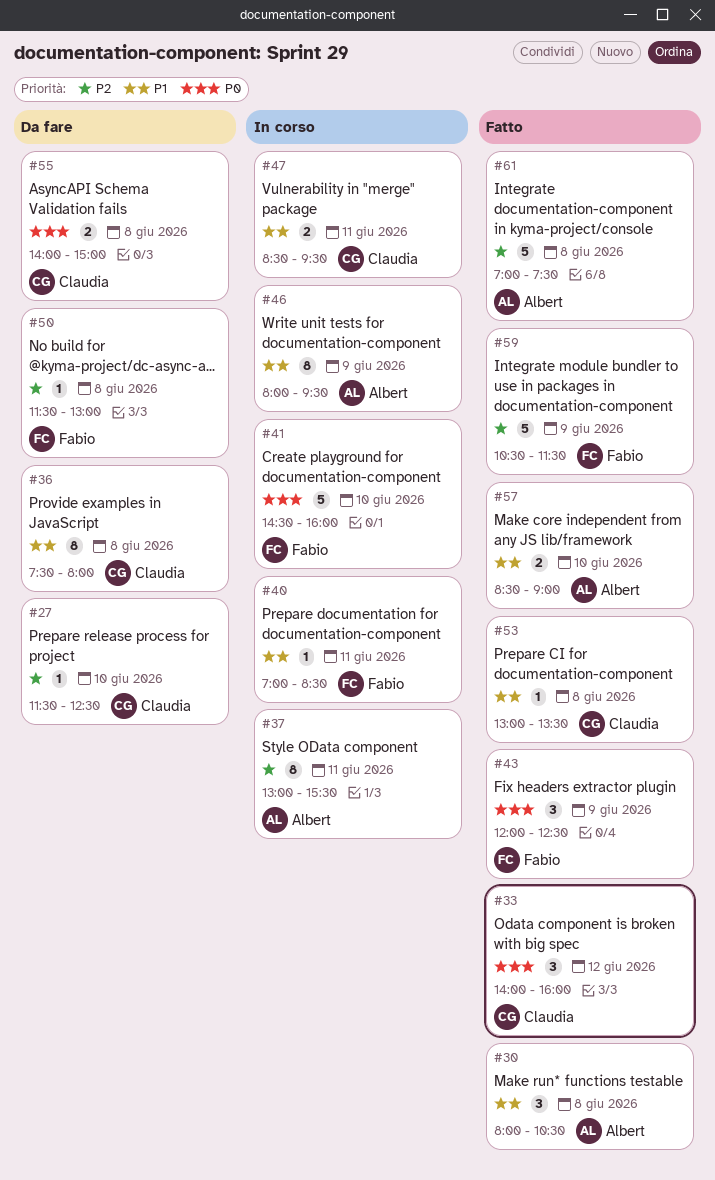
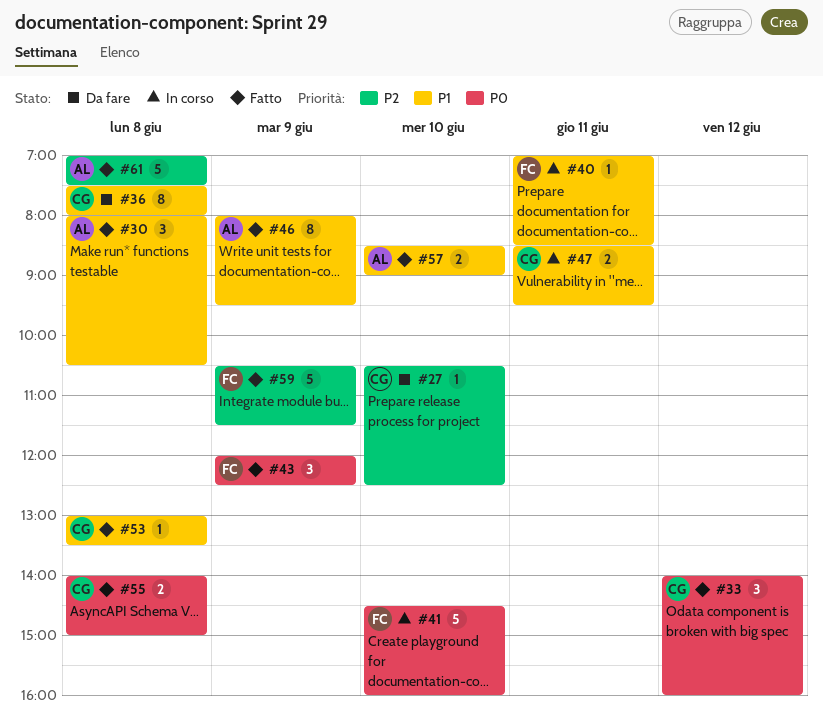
#27, begins: 11:30 -> 10:30
#37: present -> none
#46, status: In corso -> Fatto
#50: present -> none
#55, status: Da fare -> Fatto

